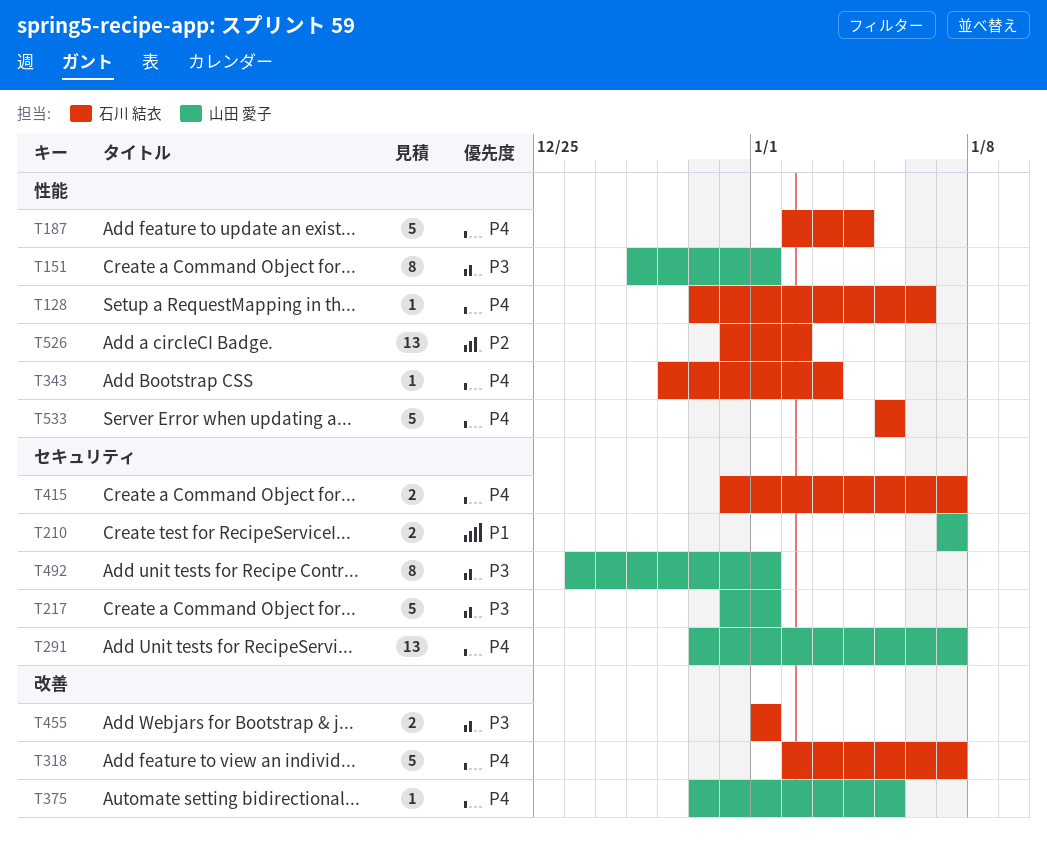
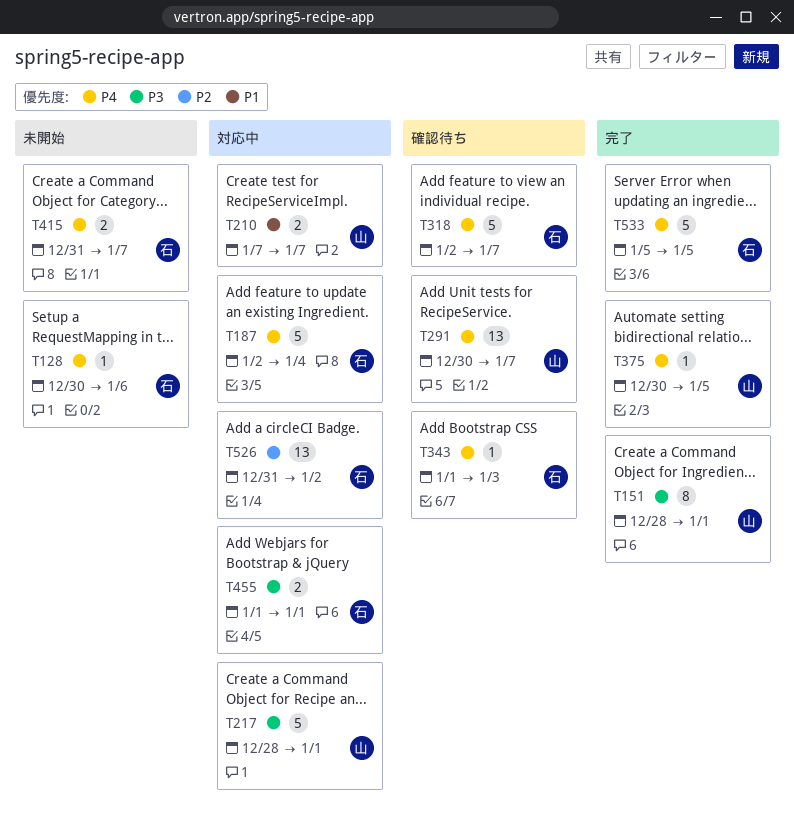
T217, start: Dec 31 -> Dec 28
T343, start: Dec 29 -> Jan 1
T492: present -> none

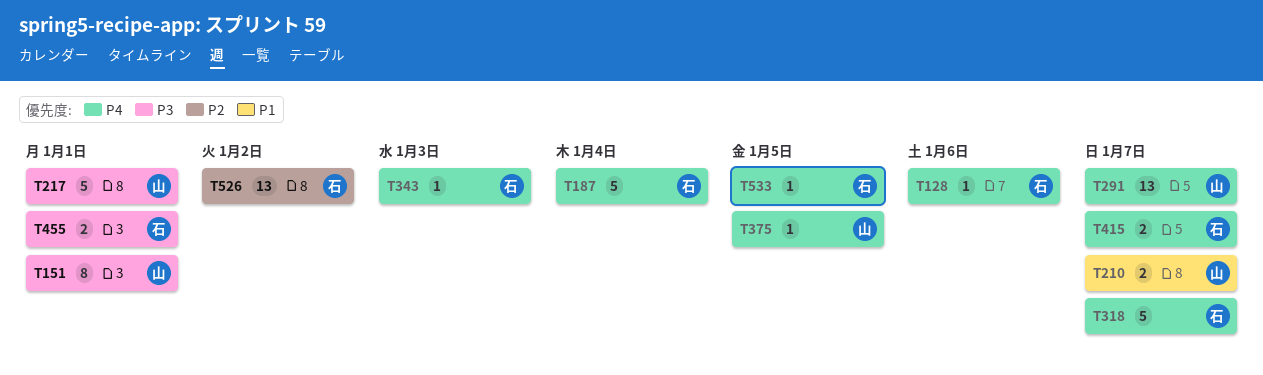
T533, estimate: 5 -> 1

